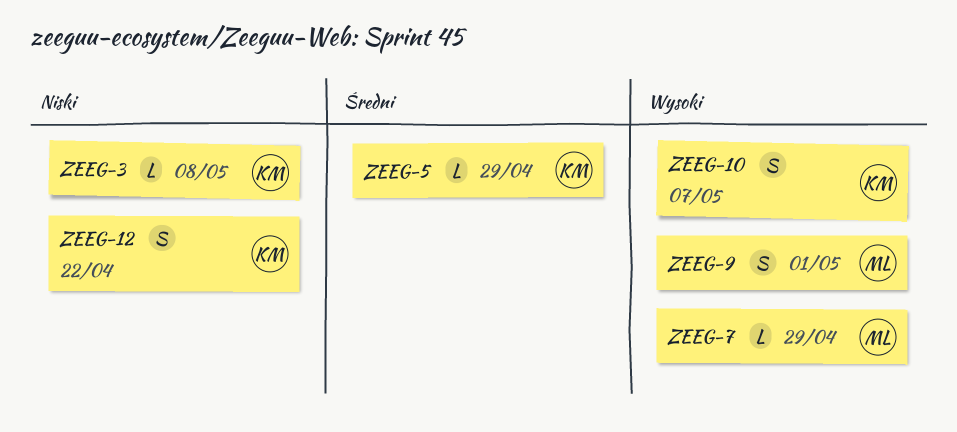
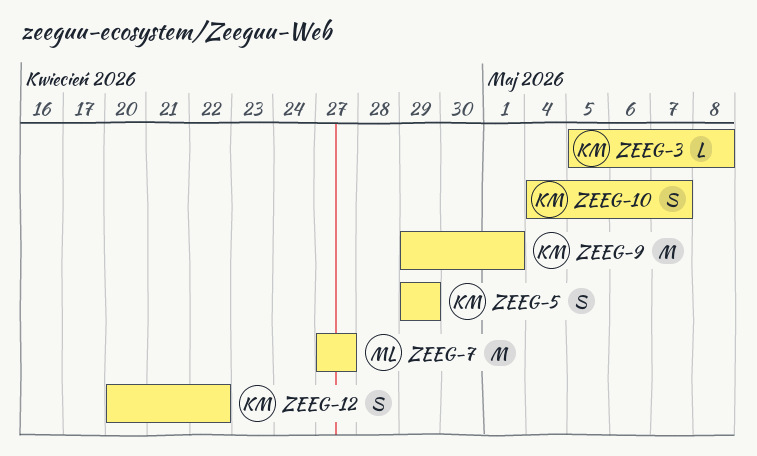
ZEEG-5, estimate: L -> S
ZEEG-7, estimate: L -> M
ZEEG-7, due: Apr 29 -> Apr 27
ZEEG-9, owner: ML -> KM
ZEEG-9, estimate: S -> M

